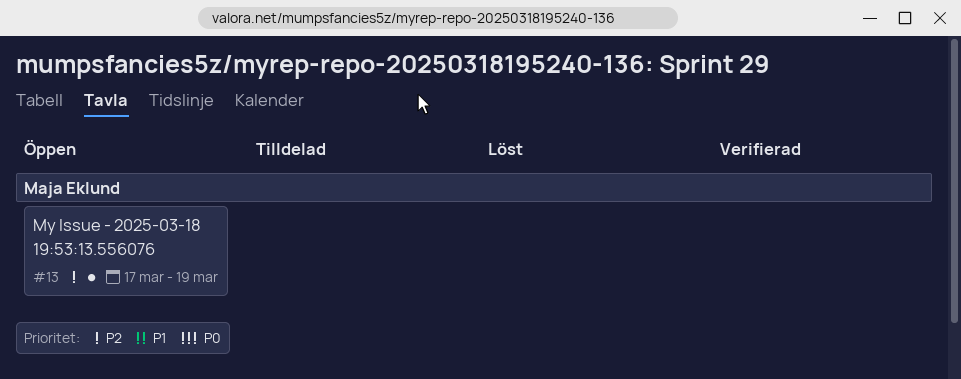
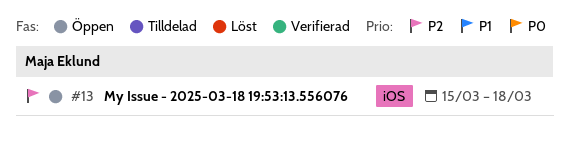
#13, start: Mar 17 -> Mar 15
#13, due: Mar 19 -> Mar 18

